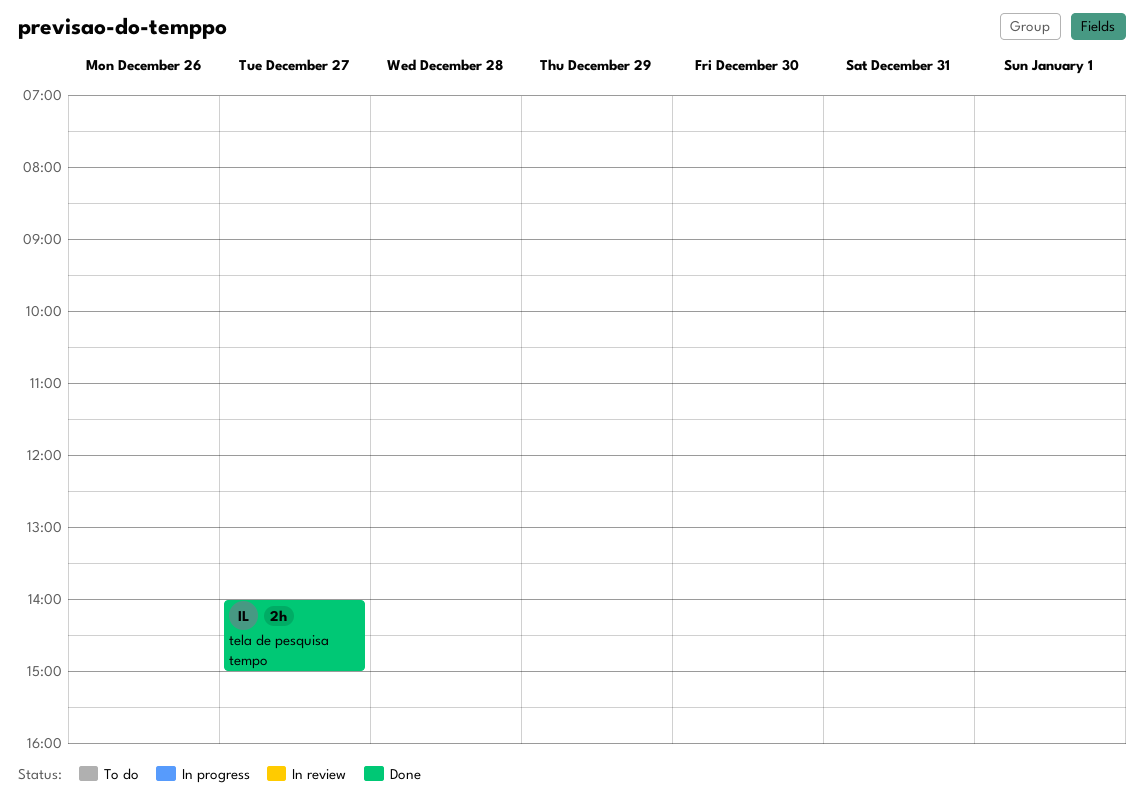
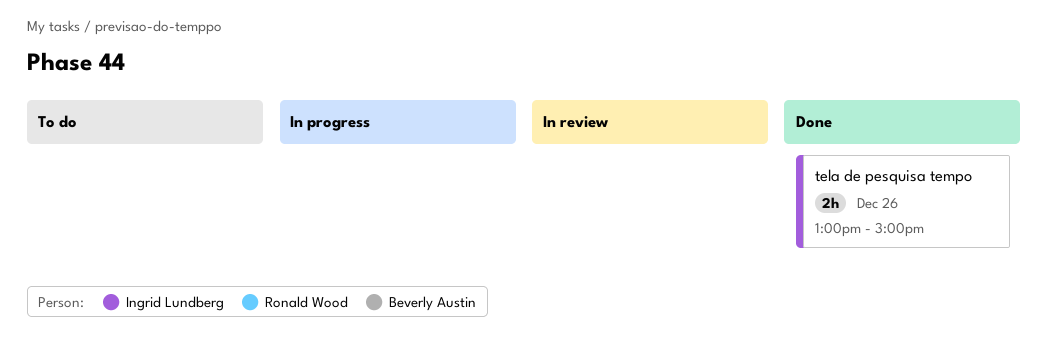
tela de pesquisa tempo, day: Dec 27 -> Dec 26
tela de pesquisa tempo, begins: 14:00 -> 13:00

